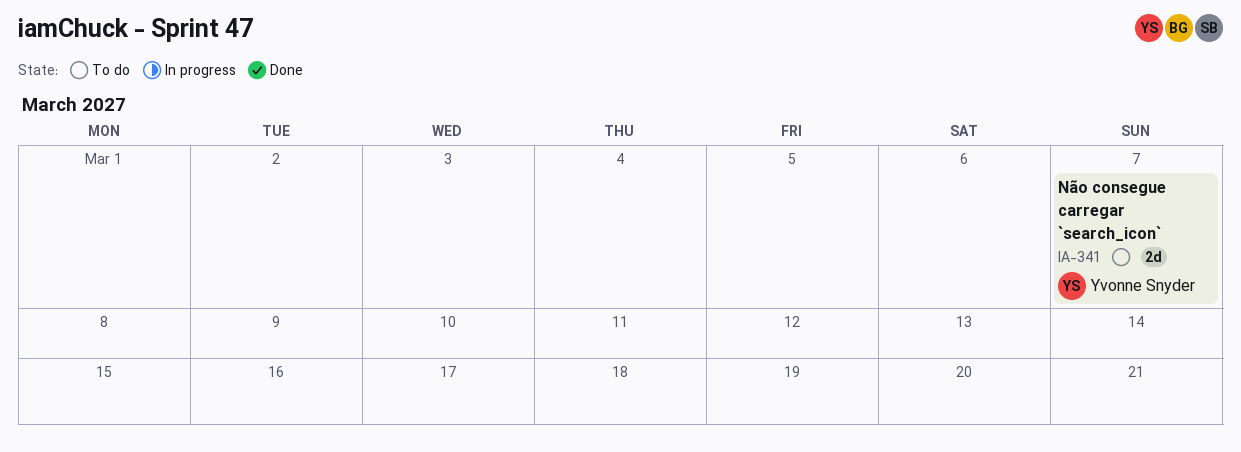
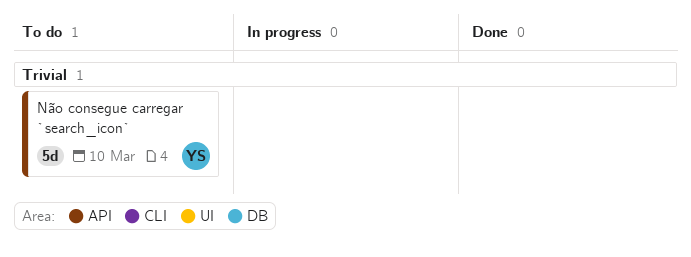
Não consegue carregar `search_icon`, estimate: 2d -> 5d
Não consegue carregar `search_icon`, due: Mar 7 -> Mar 10

